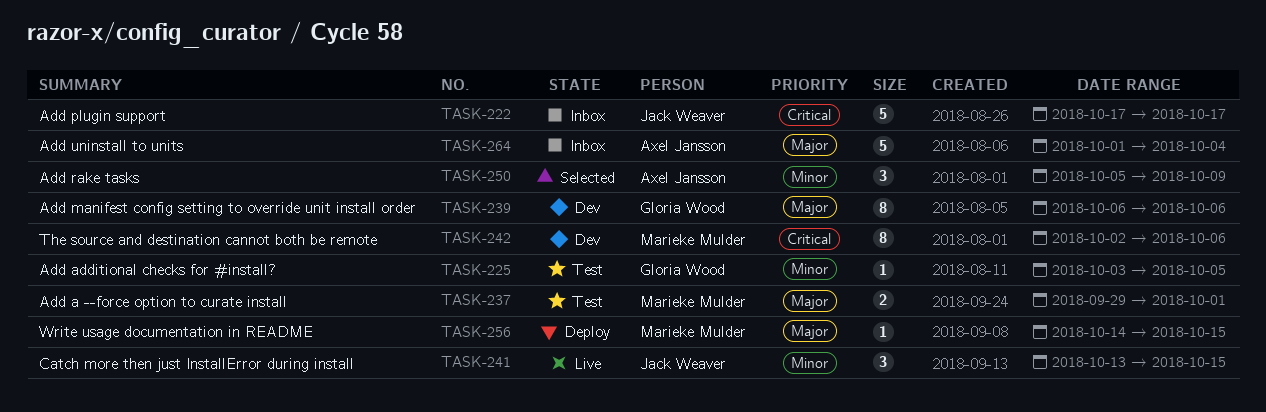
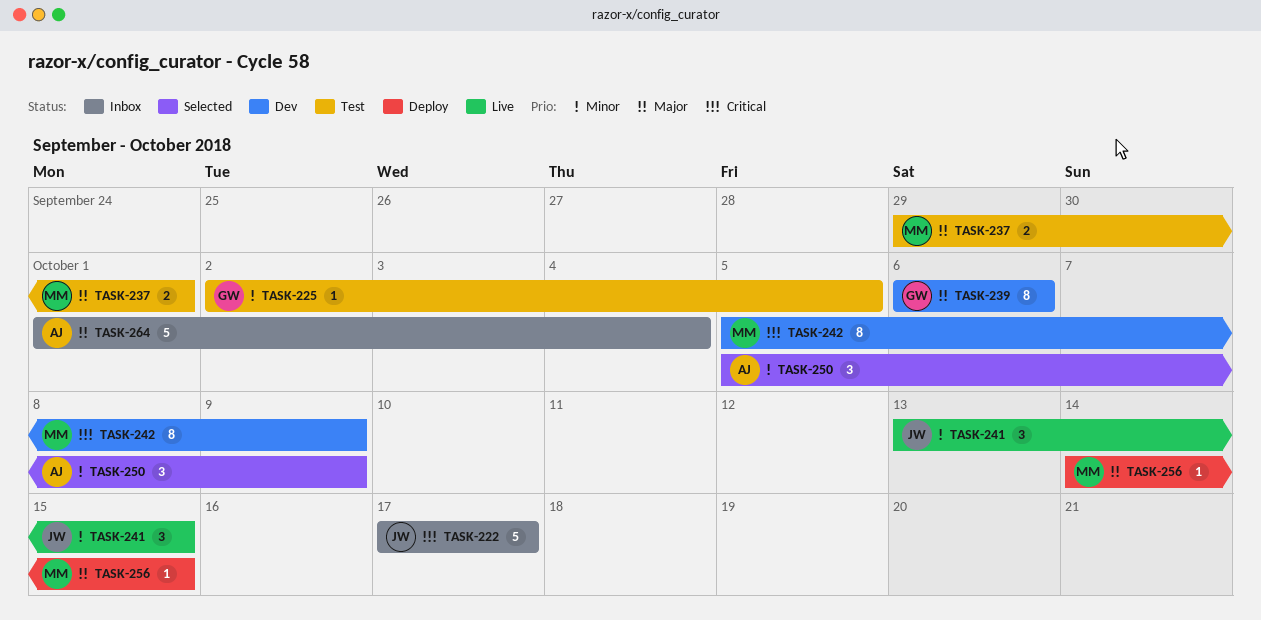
TASK-225, start: Oct 3 -> Oct 2
TASK-242, start: Oct 2 -> Oct 5
TASK-242, due: Oct 6 -> Oct 9

